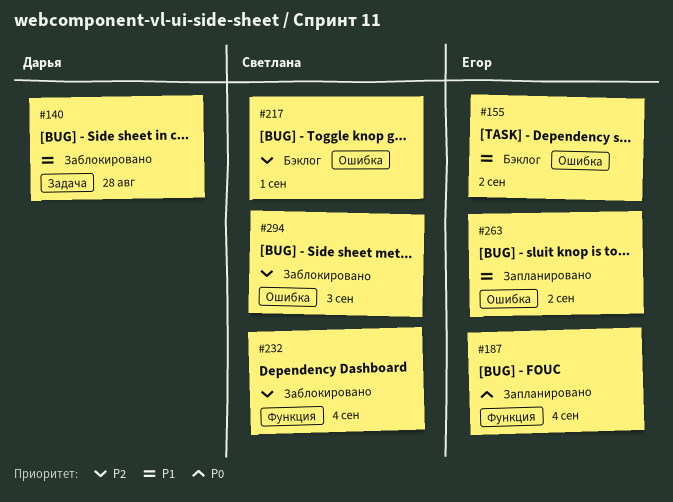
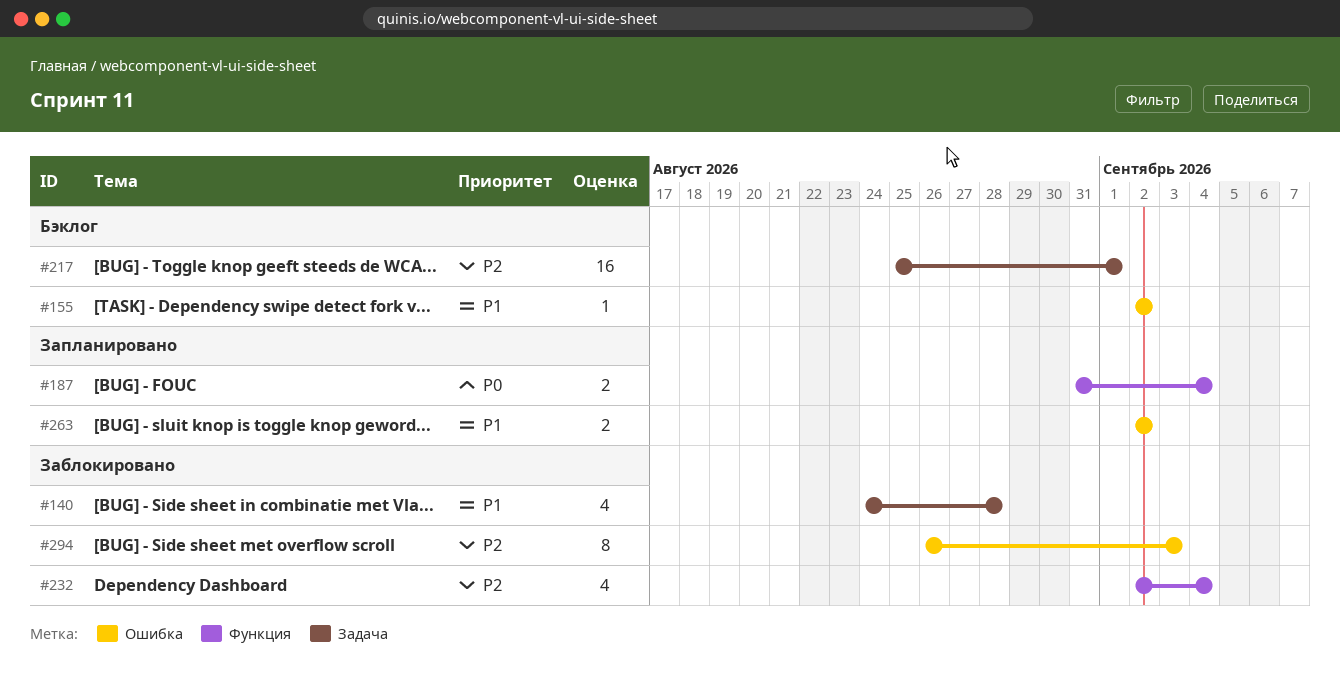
#217, label: Ошибка -> Задача

